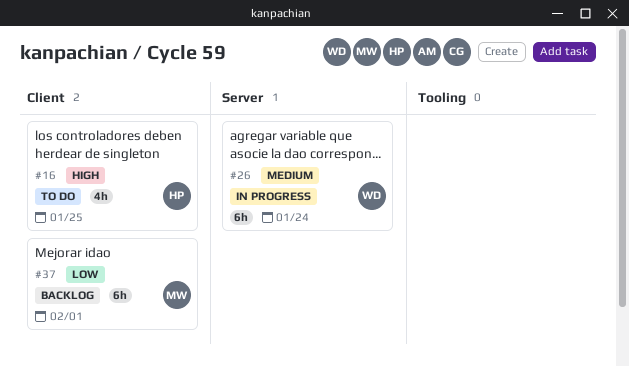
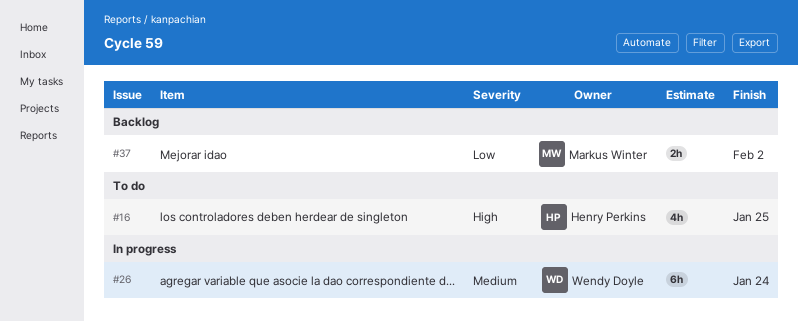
#37, estimate: 6h -> 2h
#37, due: Feb 1 -> Feb 2

